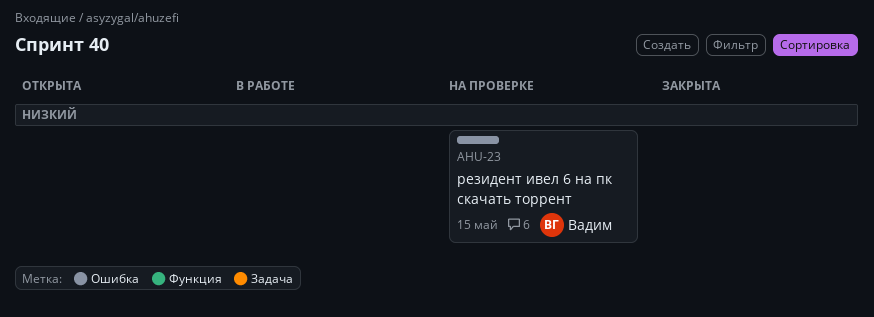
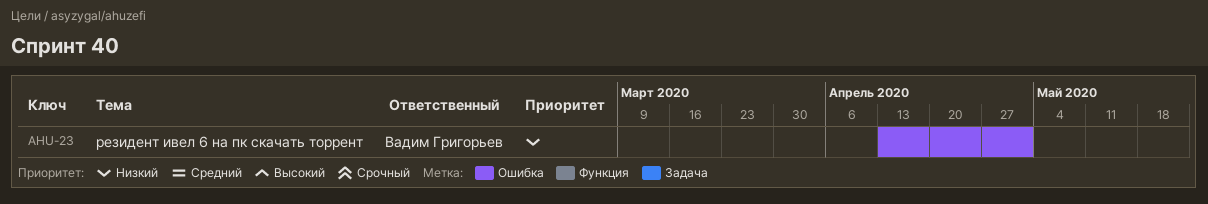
AHU-23, due: May 15 -> May 1

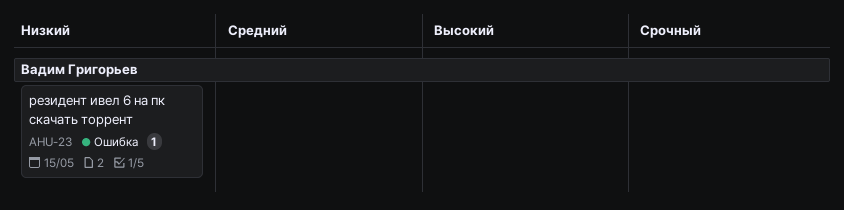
AHU-23, due: May 1 -> May 15

